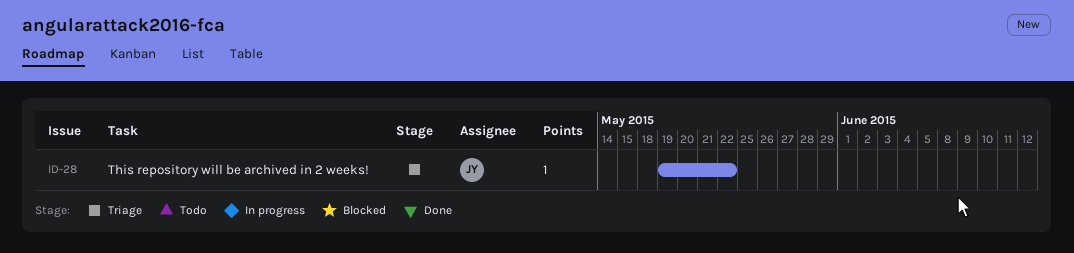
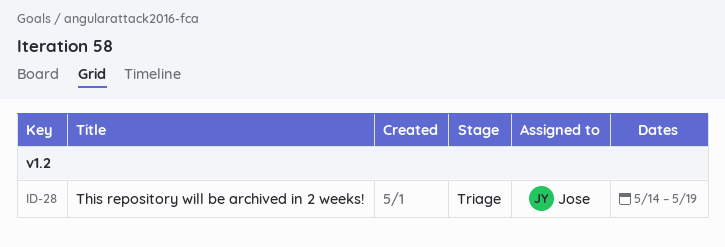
ID-28, start: May 19 -> May 14
ID-28, due: May 22 -> May 19

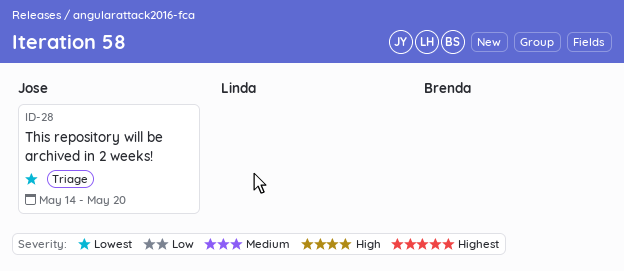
ID-28, due: May 19 -> May 20

